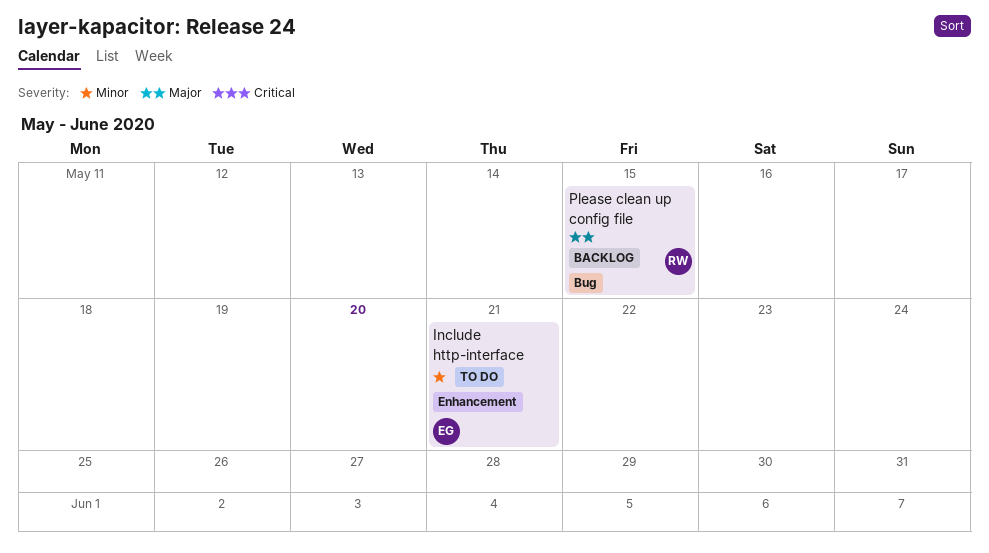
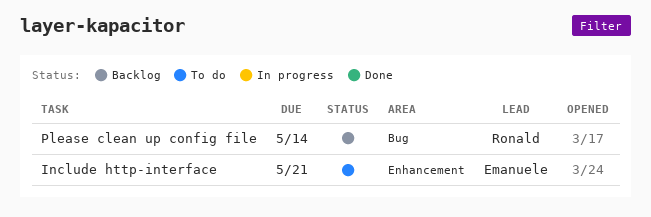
Please clean up config file, due: May 15 -> May 14

